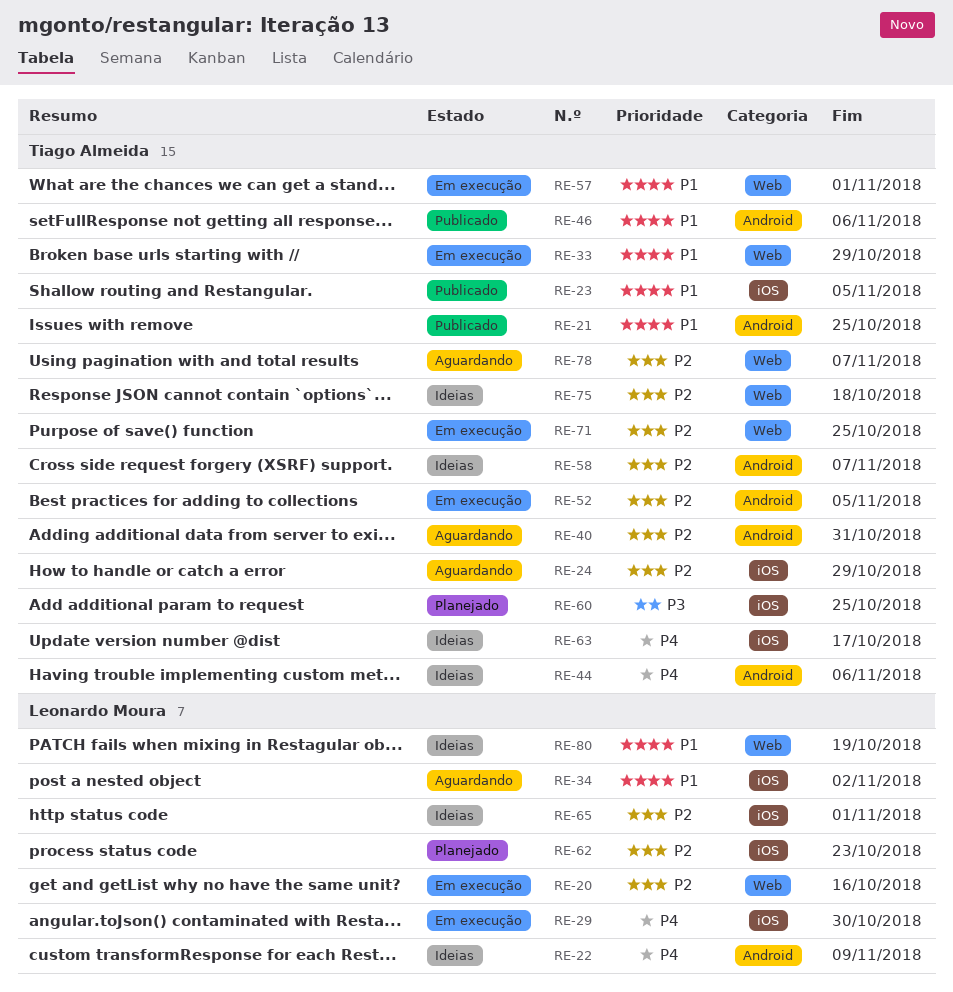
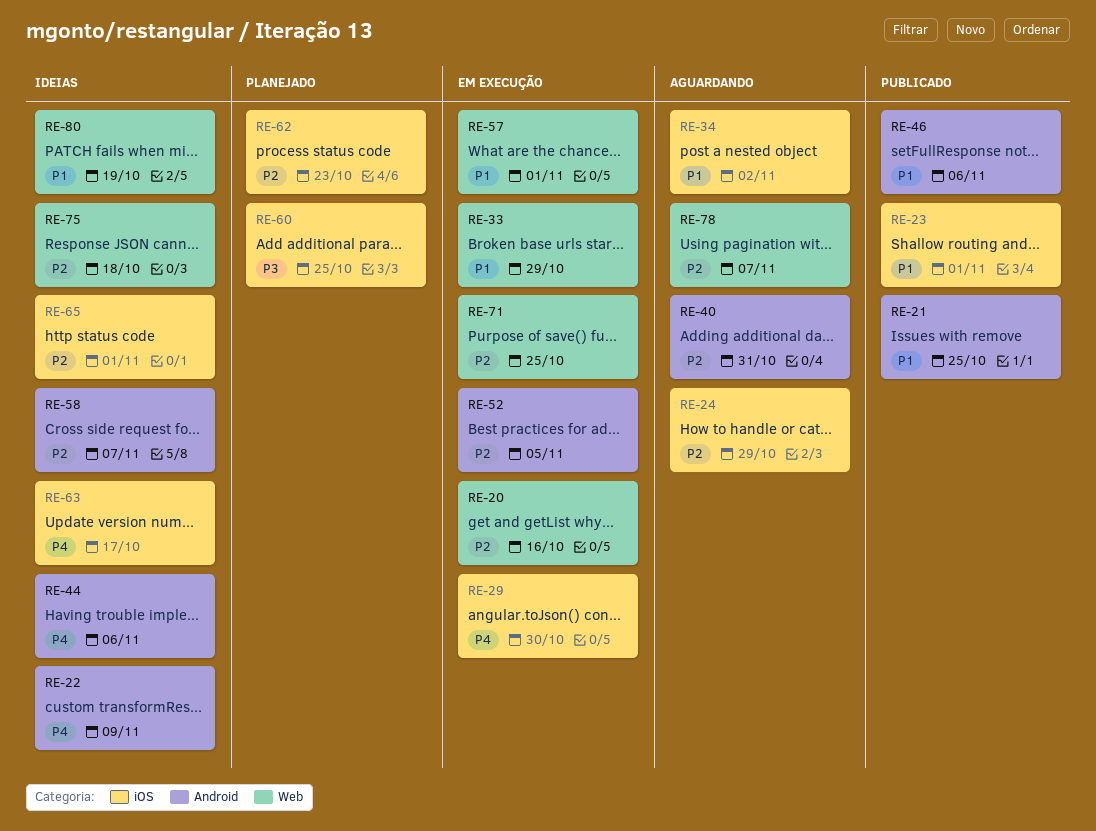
RE-23, due: Nov 5 -> Nov 1

